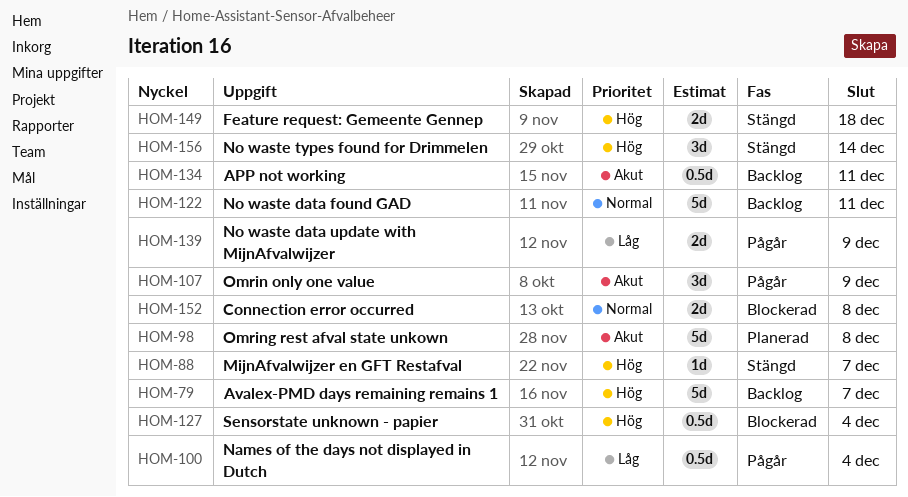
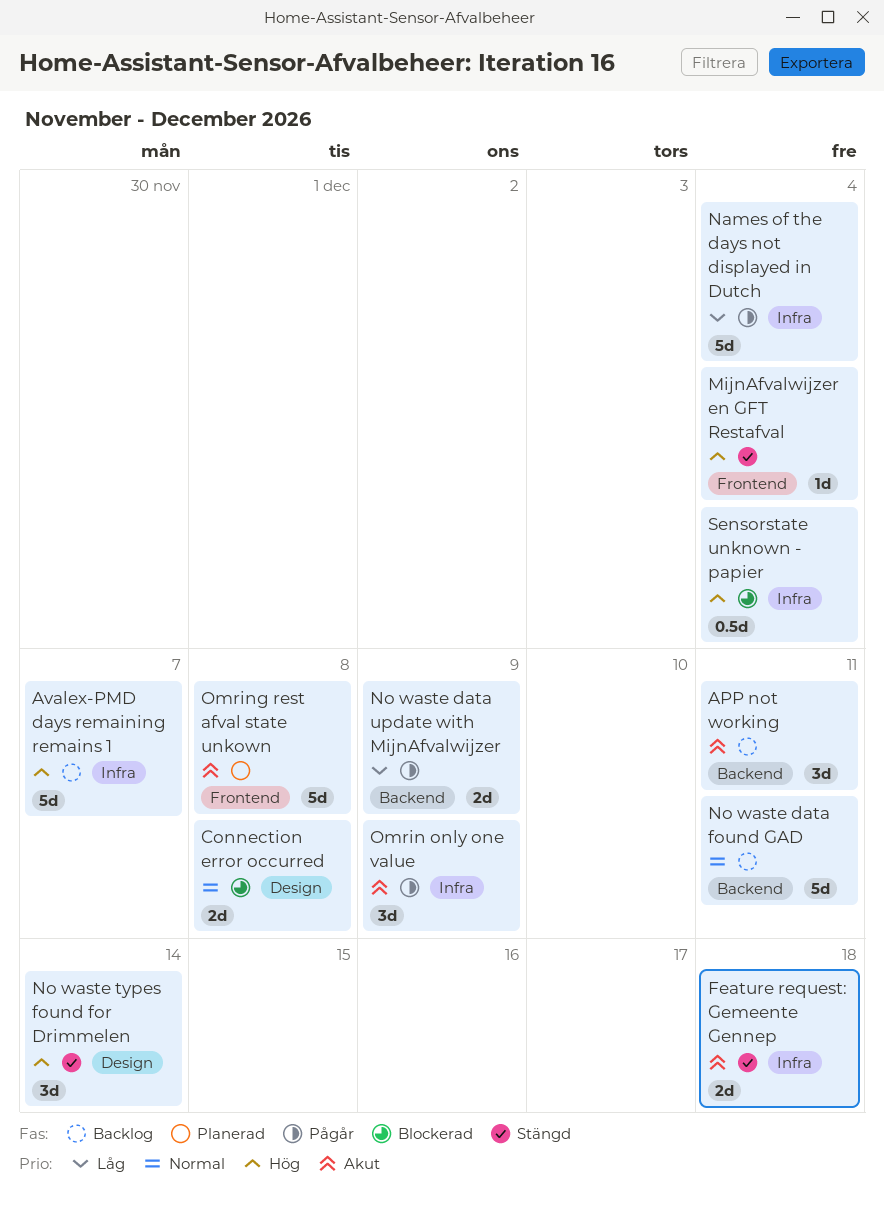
APP not working, estimate: 0.5d -> 3d
Feature request: Gemeente Gennep, priority: Hög -> Akut
MijnAfvalwijzer en GFT Restafval, due: Dec 7 -> Dec 4
Names of the days not displayed in Dutch, estimate: 0.5d -> 5d

